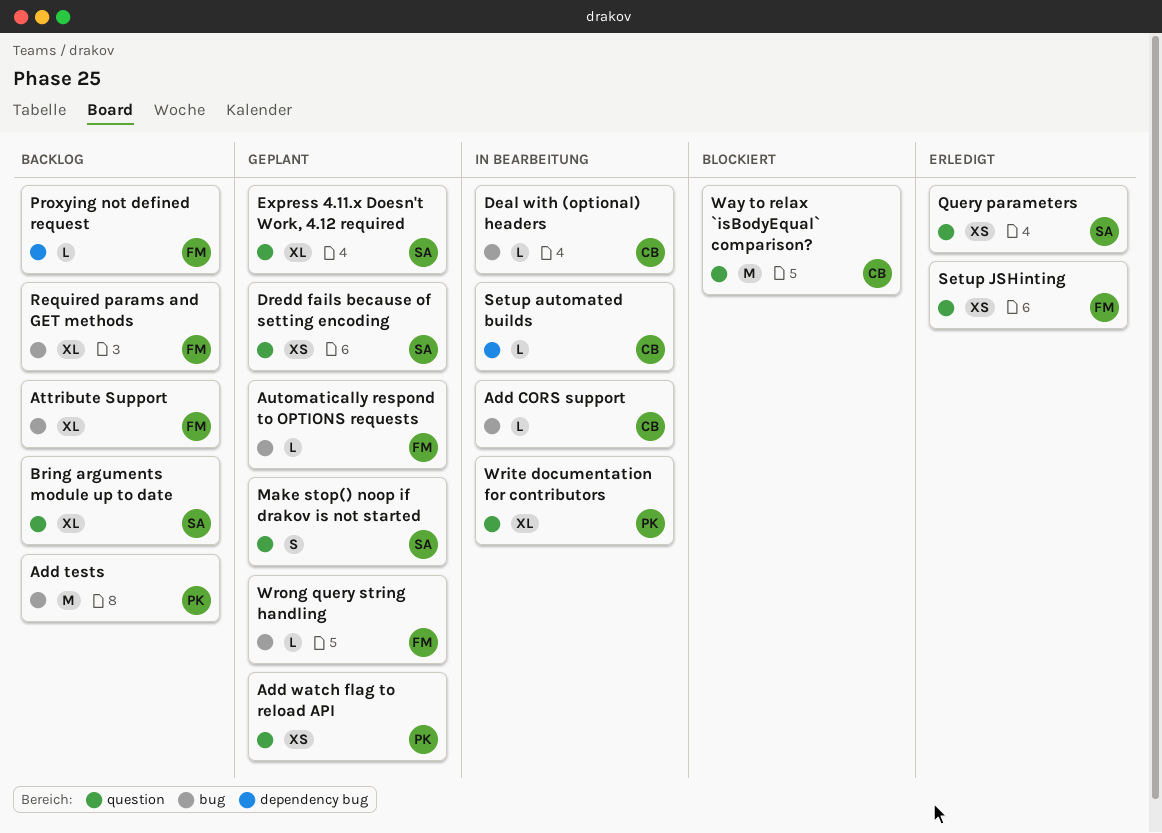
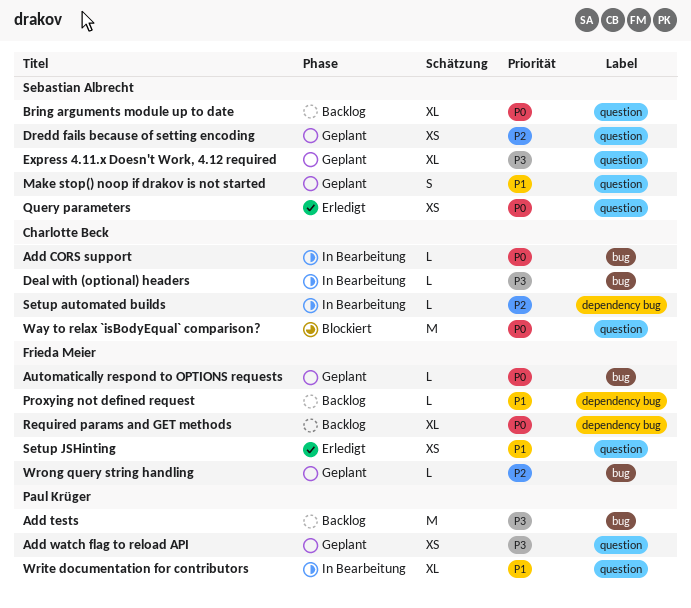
Attribute Support: present -> none
Required params and GET methods, label: bug -> dependency bug

